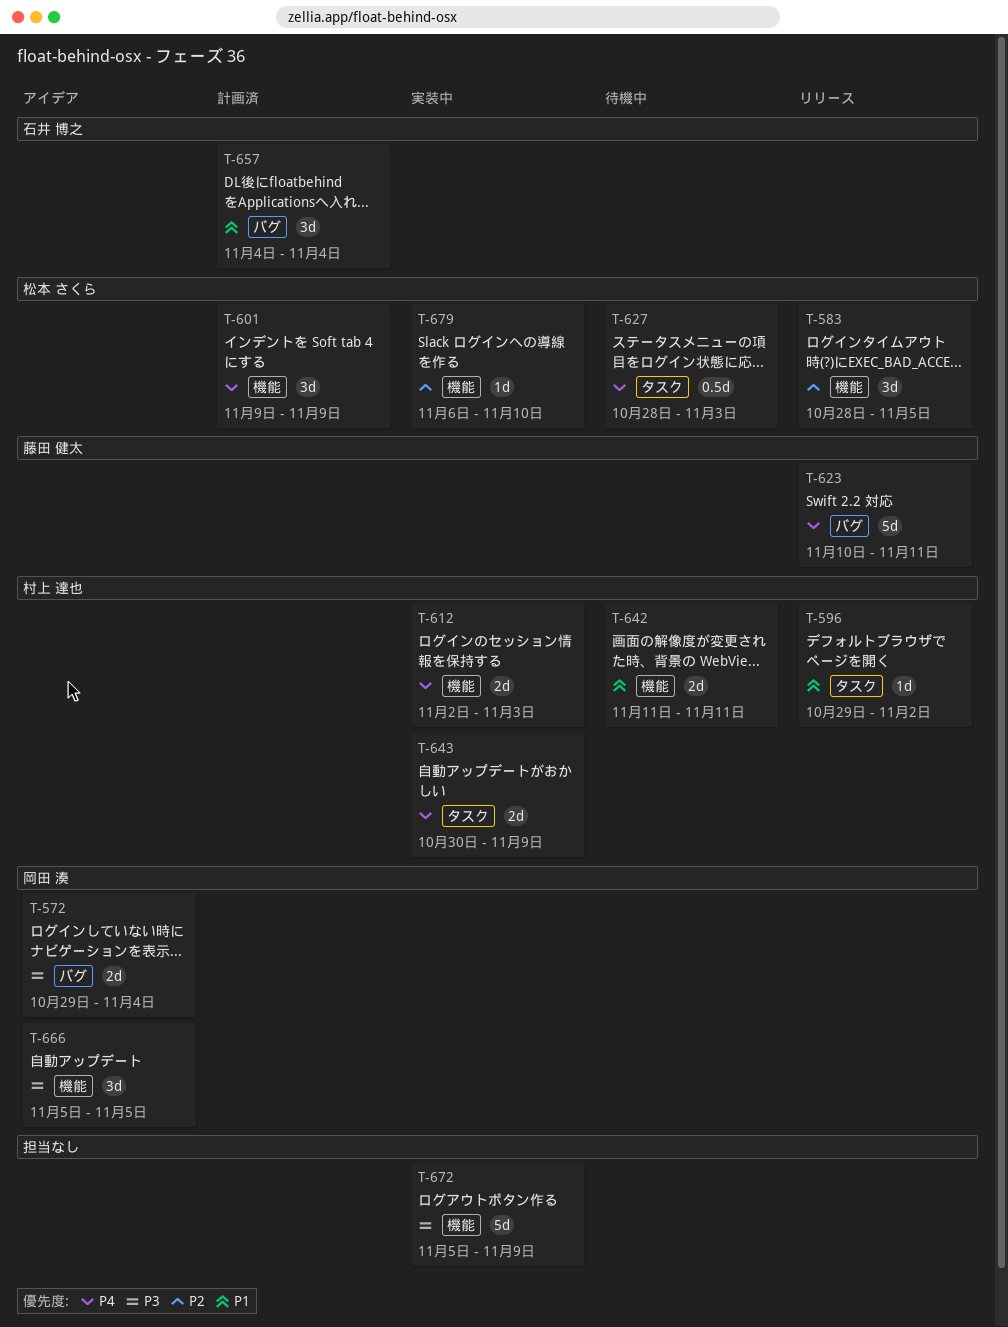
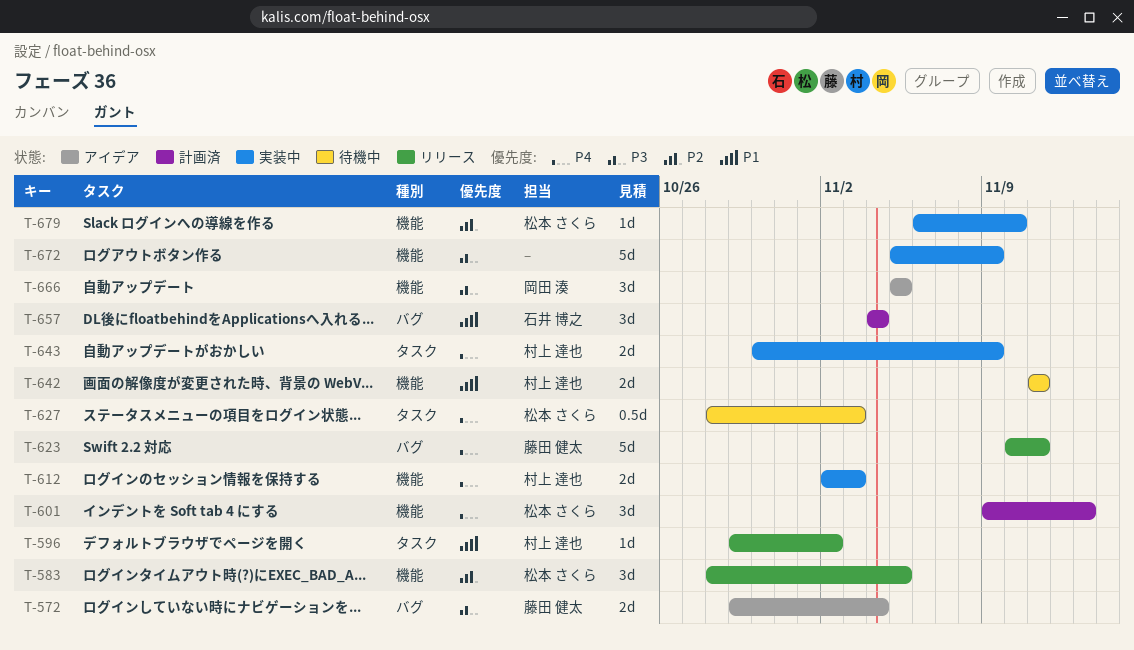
T-572, owner: 岡田 湊 -> 藤田 健太
T-601, due: Nov 9 -> Nov 13

